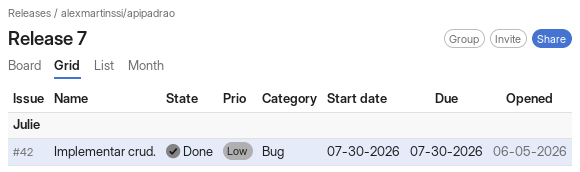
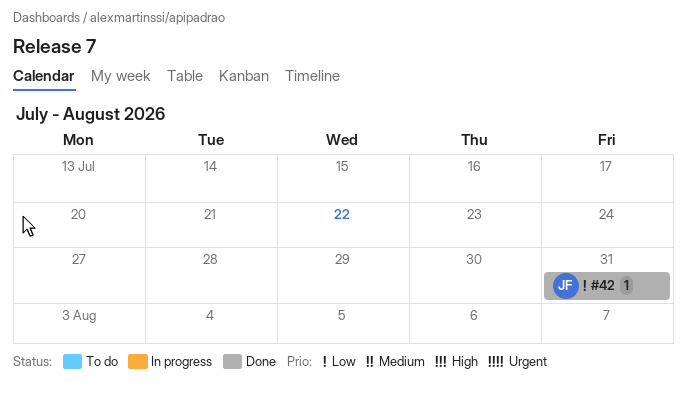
#42, start: Jul 30 -> Jul 31
#42, due: Jul 30 -> Jul 31

